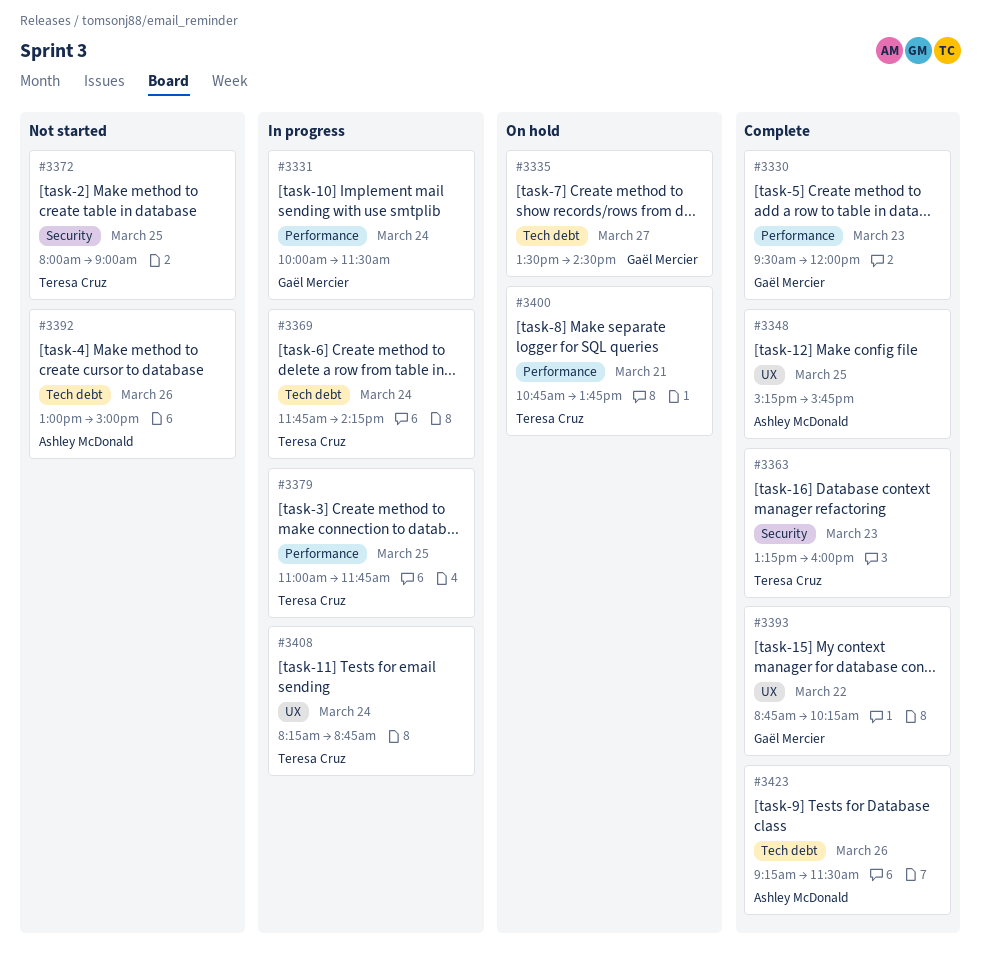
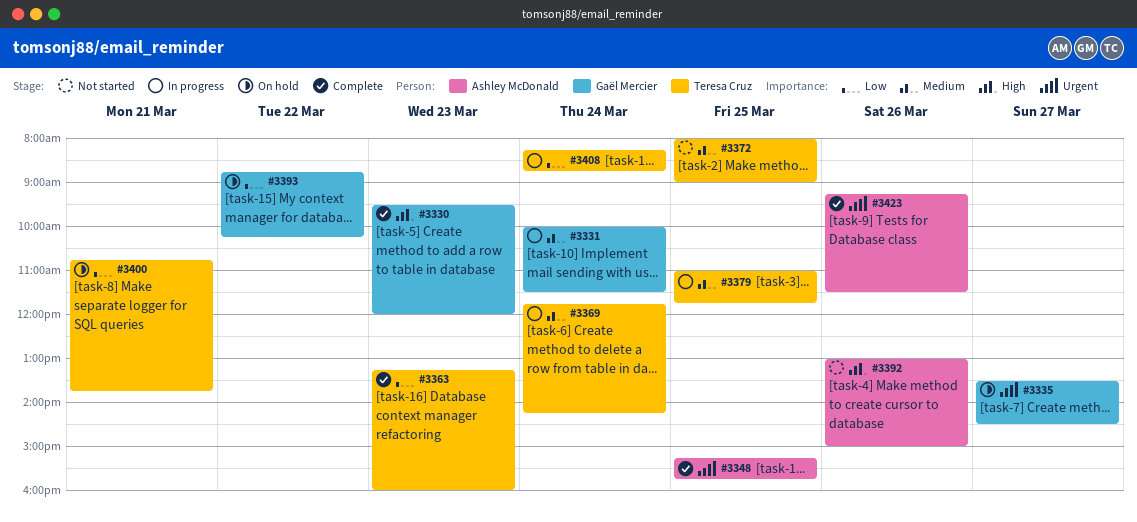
#3393, status: Complete -> On hold

